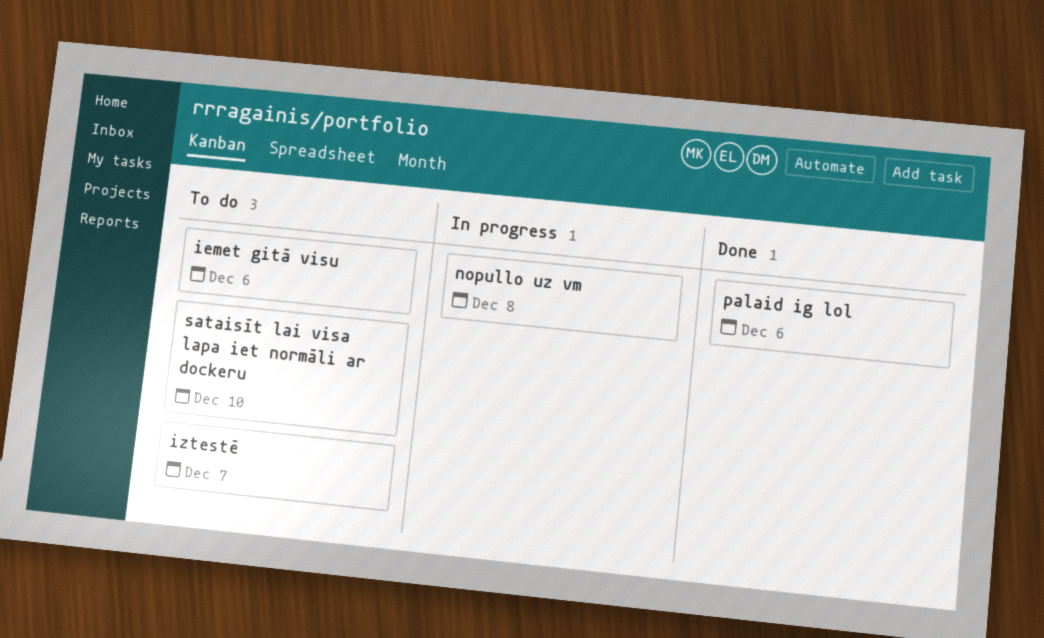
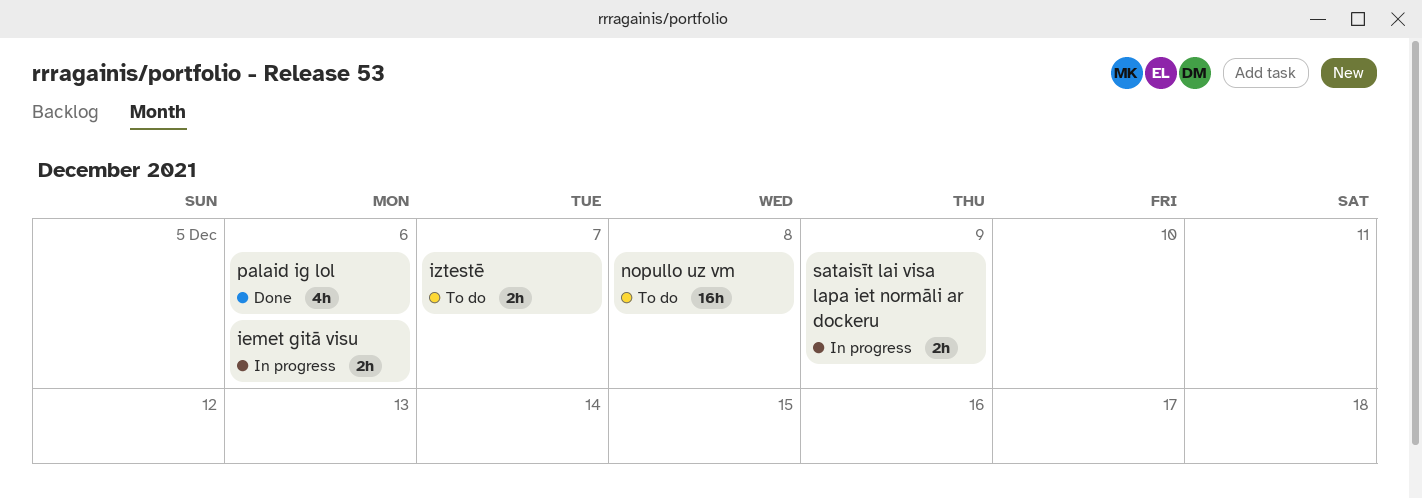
iemet gitā visu, status: To do -> In progress
nopullo uz vm, status: In progress -> To do
sataisīt lai visa lapa iet normāli ar dockeru, status: To do -> In progress
sataisīt lai visa lapa iet normāli ar dockeru, due: Dec 10 -> Dec 9

